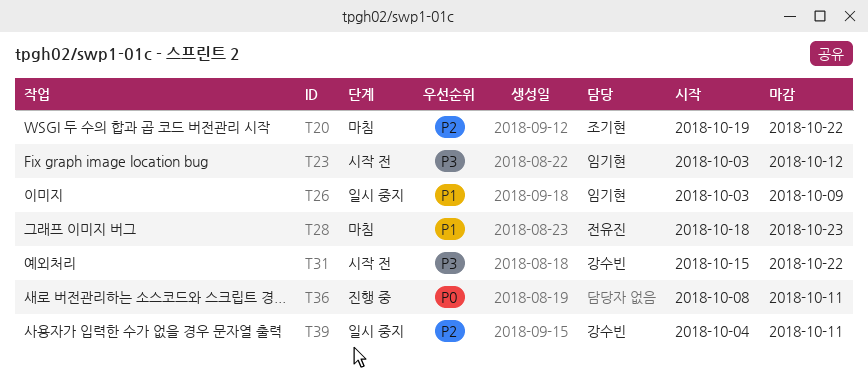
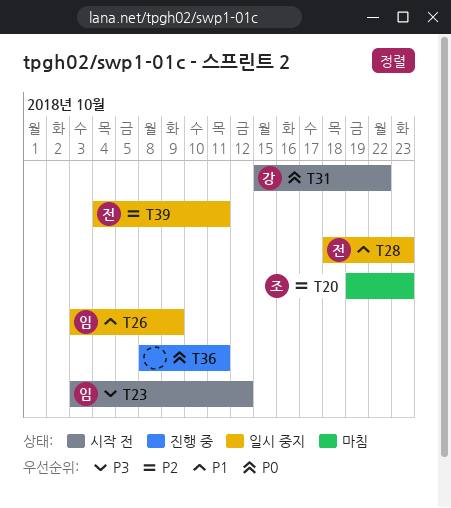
T20, due: Oct 22 -> Oct 23
T28, status: 마침 -> 일시 중지
T31, priority: P3 -> P0
T39, owner: 강수빈 -> 전유진

